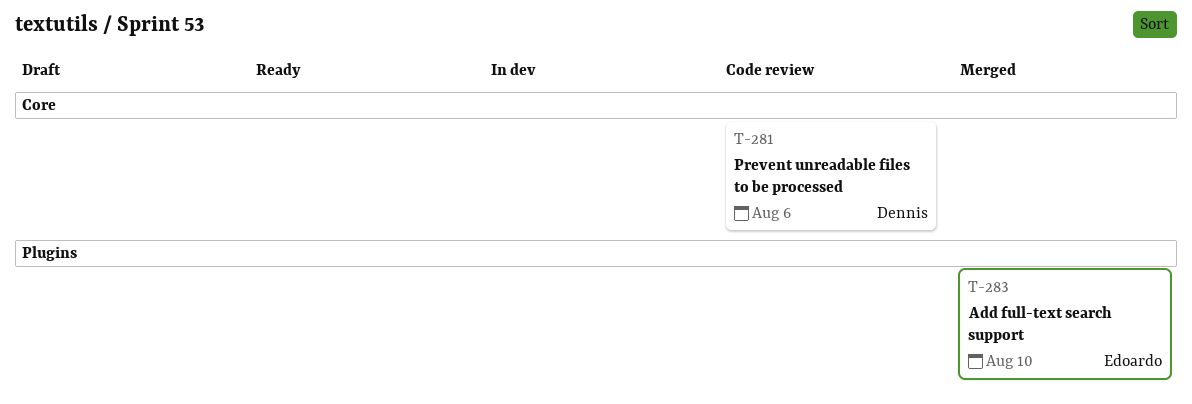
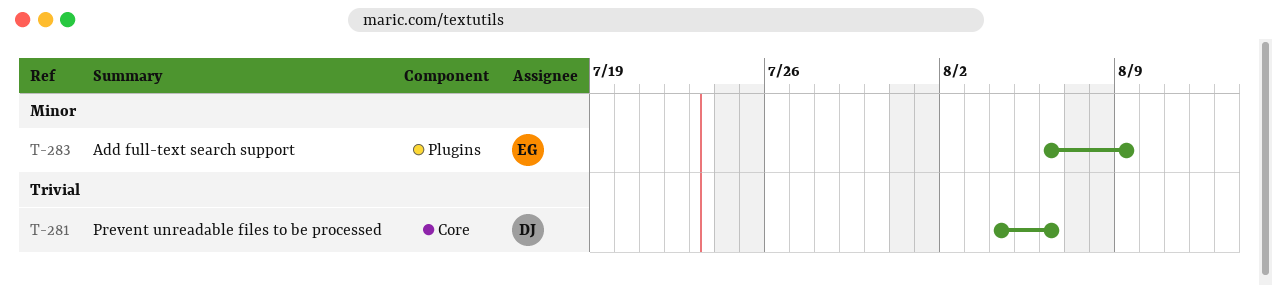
T-283, due: Aug 10 -> Aug 9

